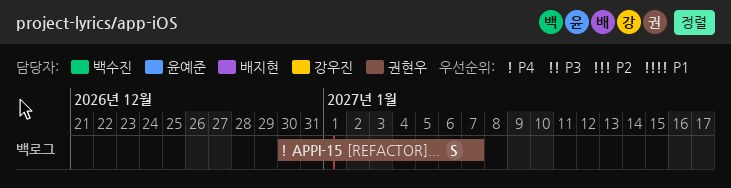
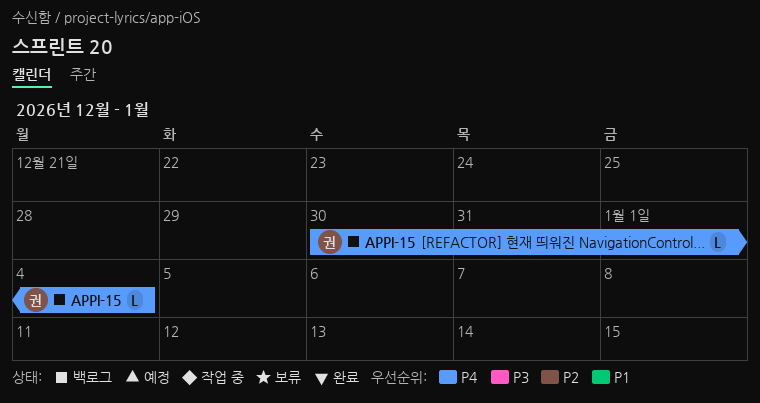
APPI-15, estimate: S -> L
APPI-15, due: Jan 7 -> Jan 4

